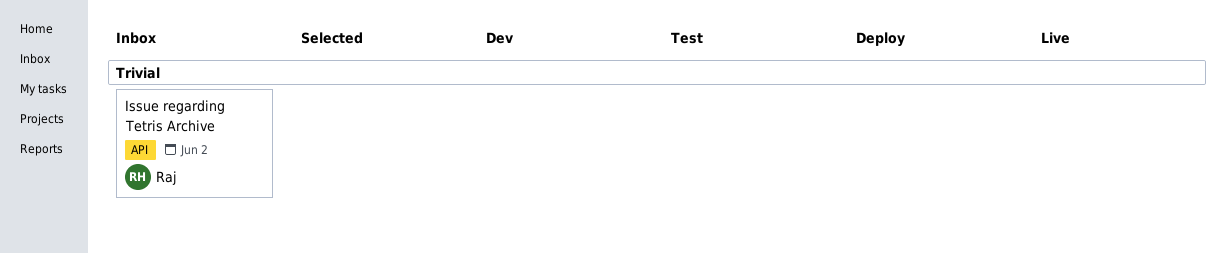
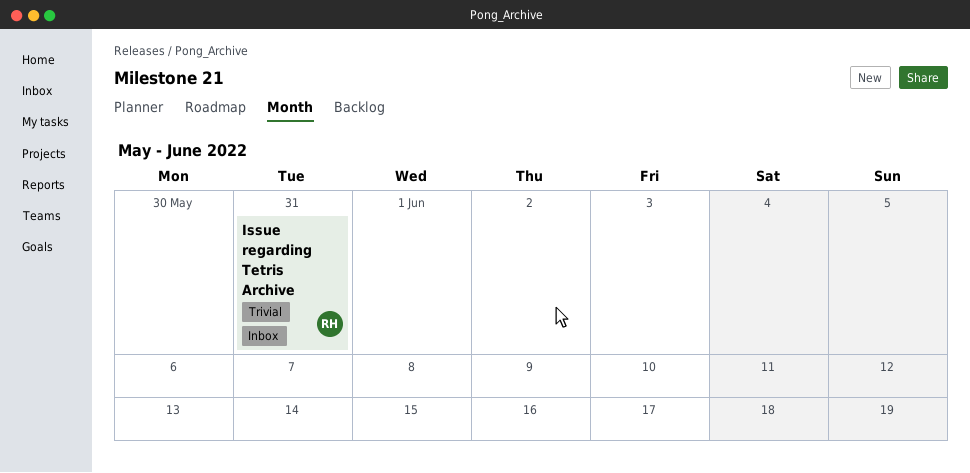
Issue regarding Tetris Archive, due: Jun 2 -> May 31

